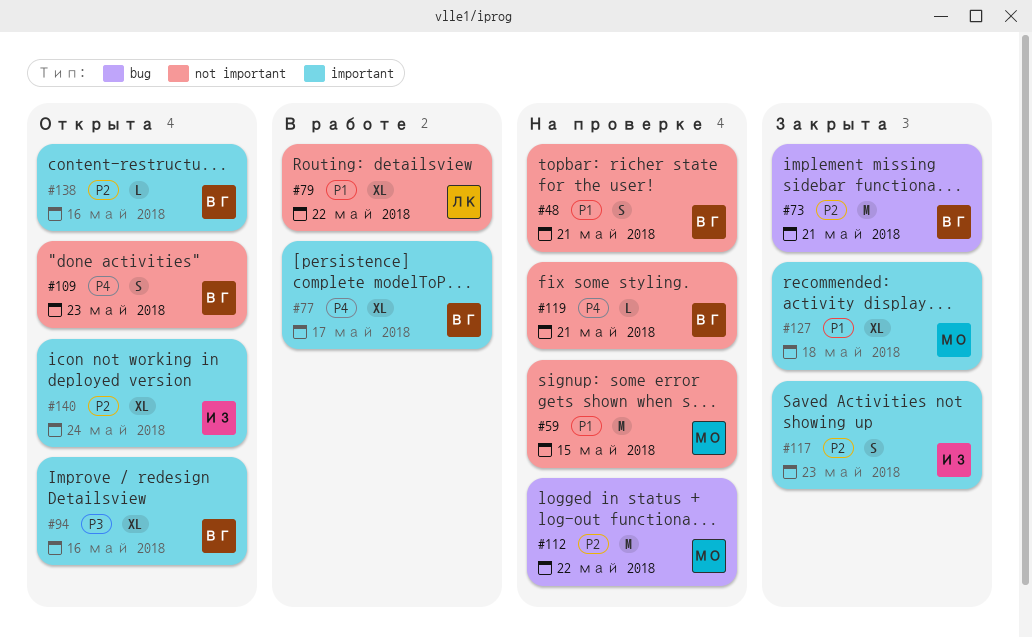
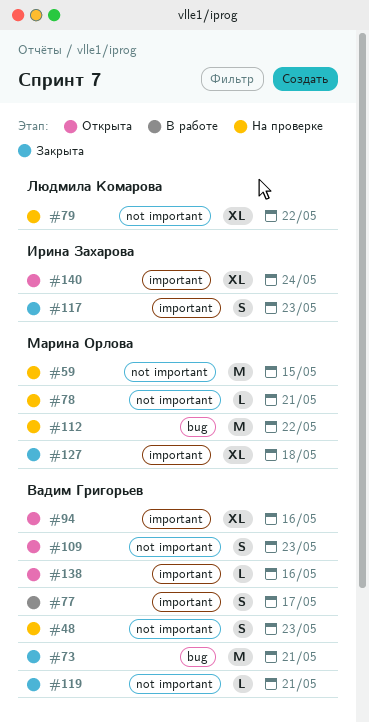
#48, due: May 21 -> May 23
#77, estimate: XL -> S
#78: none -> present
#79, status: В работе -> На проверке
#119, status: На проверке -> Закрыта

